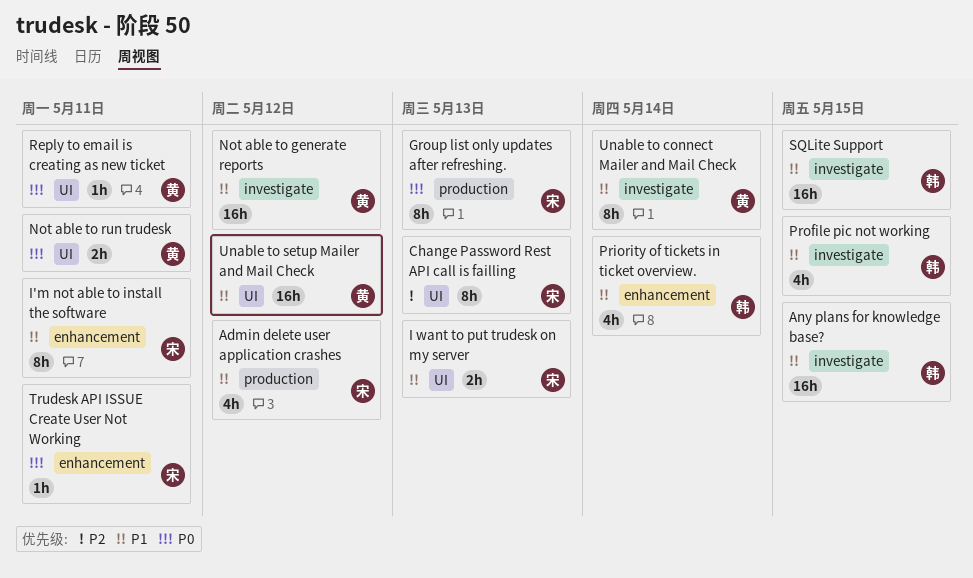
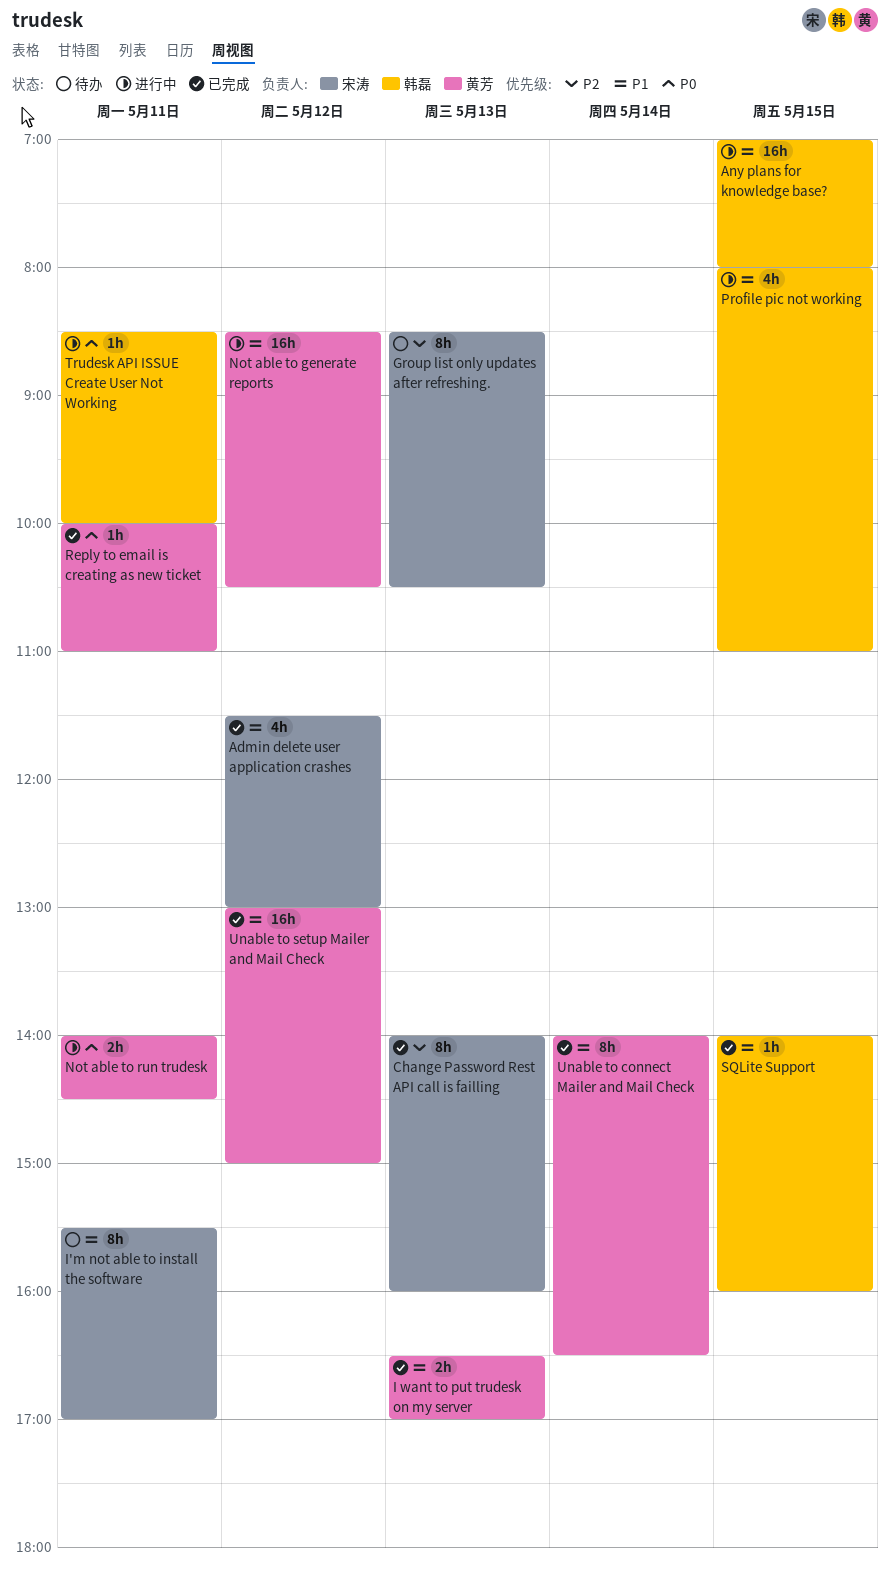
Group list only updates after refreshing., priority: P0 -> P2
I want to put trudesk on my server, owner: 宋涛 -> 黄芳
Priority of tickets in ticket overview.: present -> none
SQLite Support, estimate: 16h -> 1h
Trudesk API ISSUE Create User Not Working, owner: 宋涛 -> 韩磊

